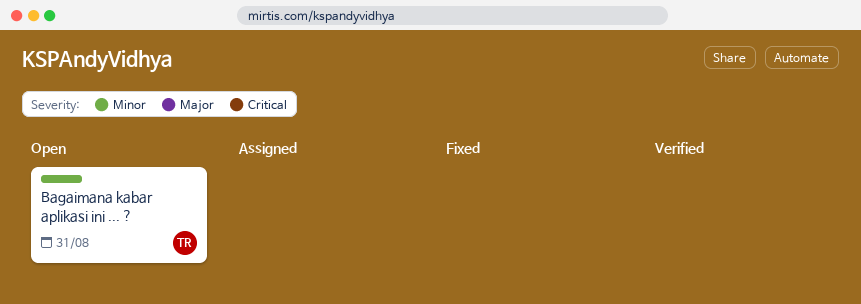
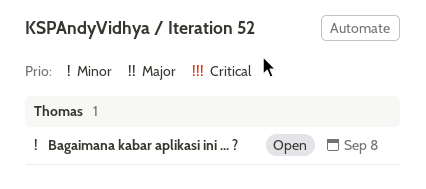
Bagaimana kabar aplikasi ini ... ?, due: Aug 31 -> Sep 8

